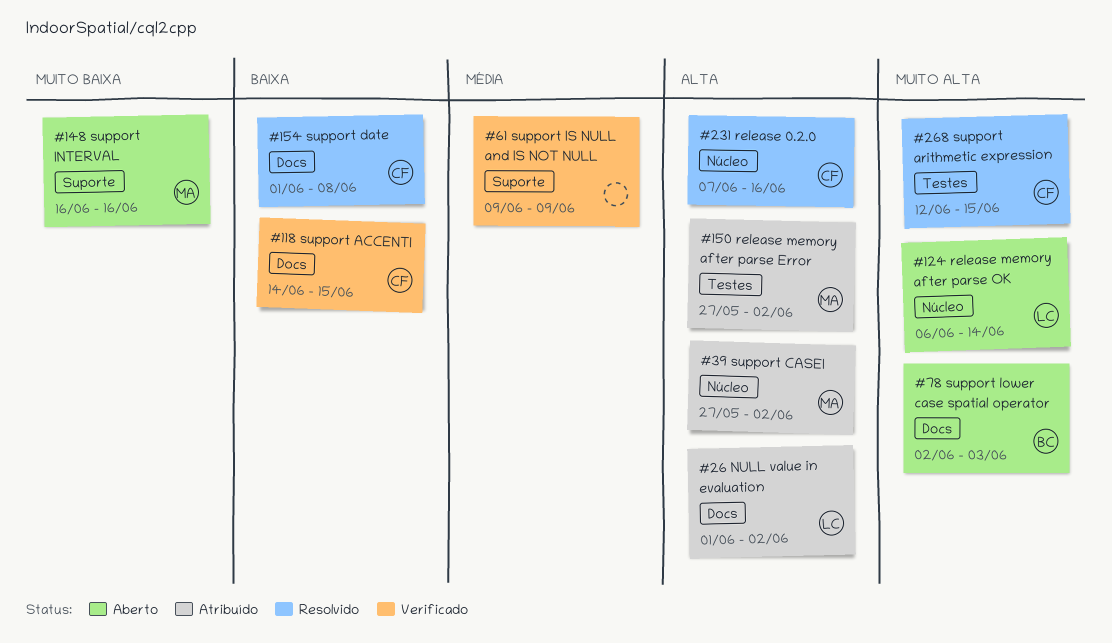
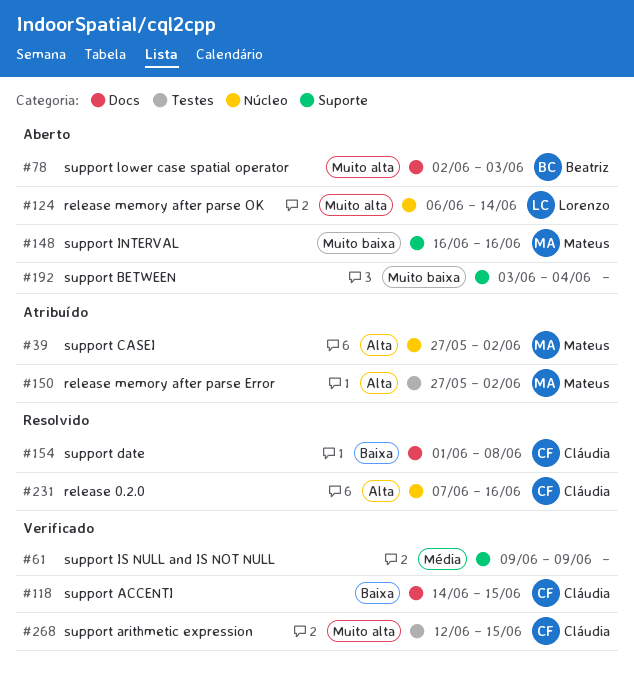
#26: present -> none
#192: none -> present
#268, status: Resolvido -> Verificado

